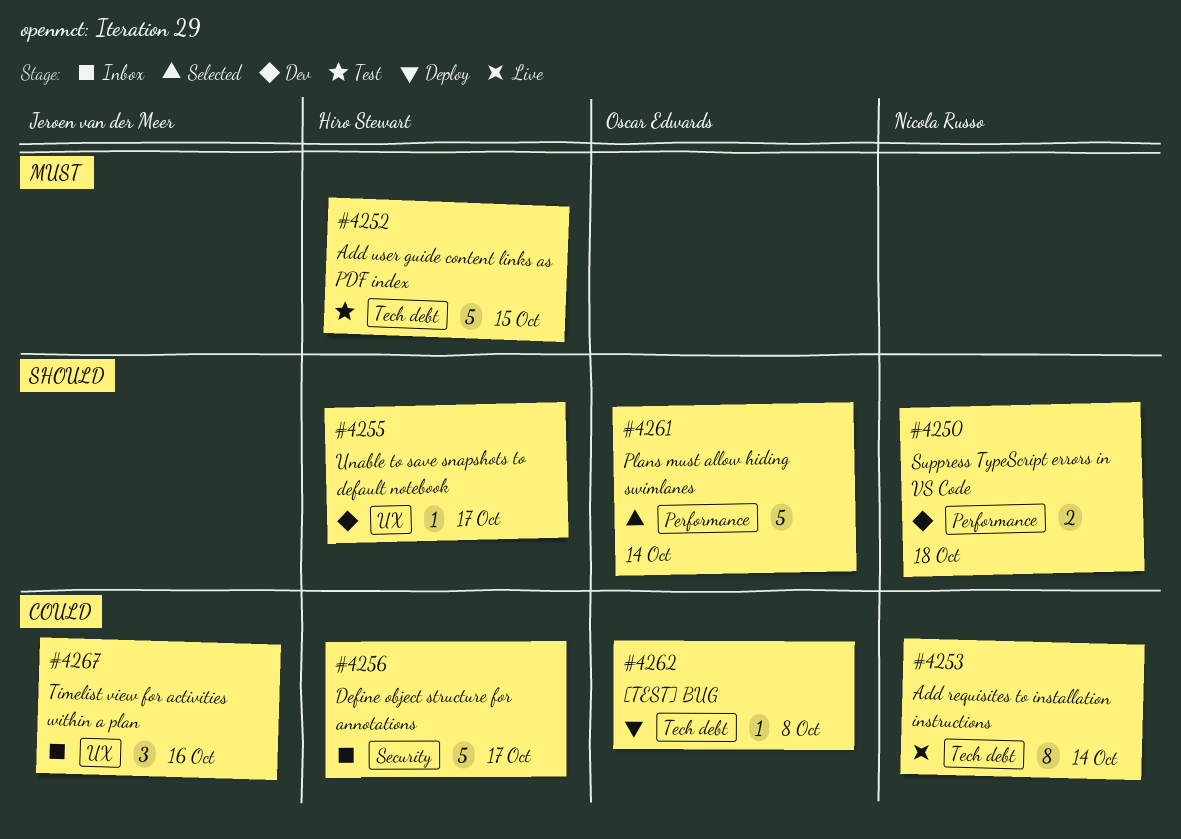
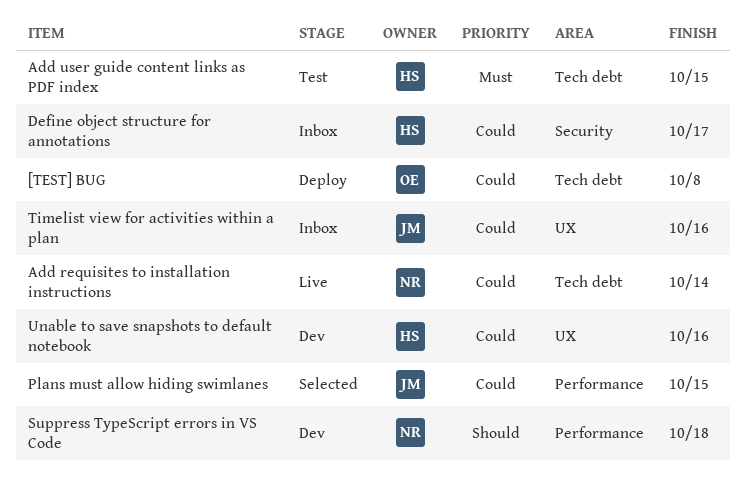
Plans must allow hiding swimlanes, owner: Oscar Edwards -> Jeroen van der Meer
Plans must allow hiding swimlanes, priority: Should -> Could
Plans must allow hiding swimlanes, due: Oct 14 -> Oct 15
Unable to save snapshots to default notebook, priority: Should -> Could
Unable to save snapshots to default notebook, due: Oct 17 -> Oct 16

